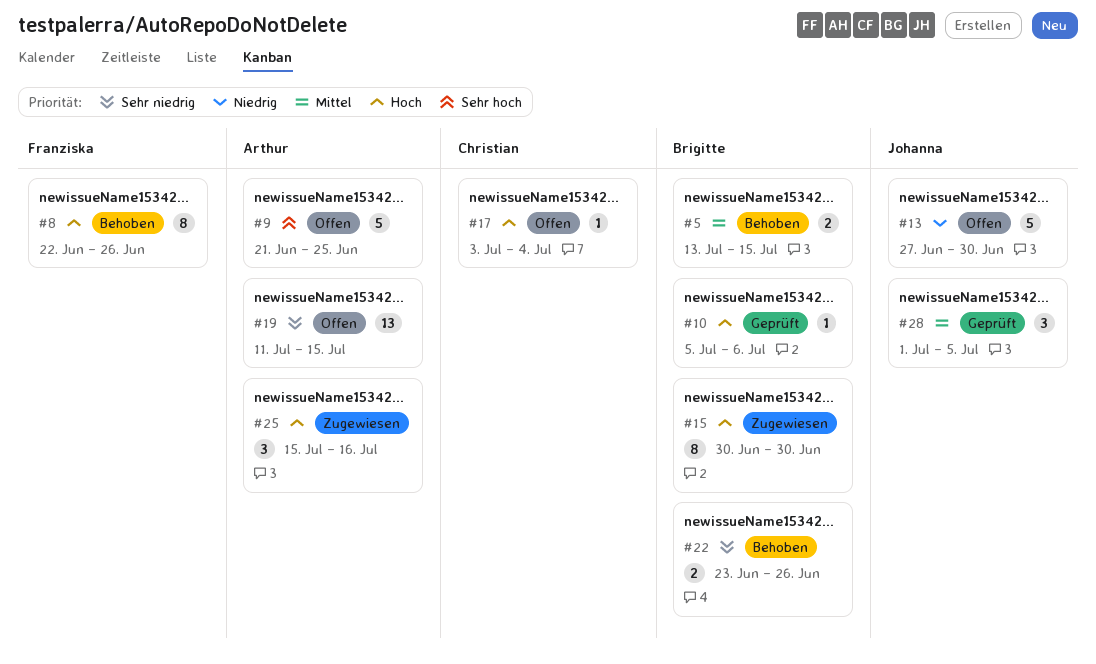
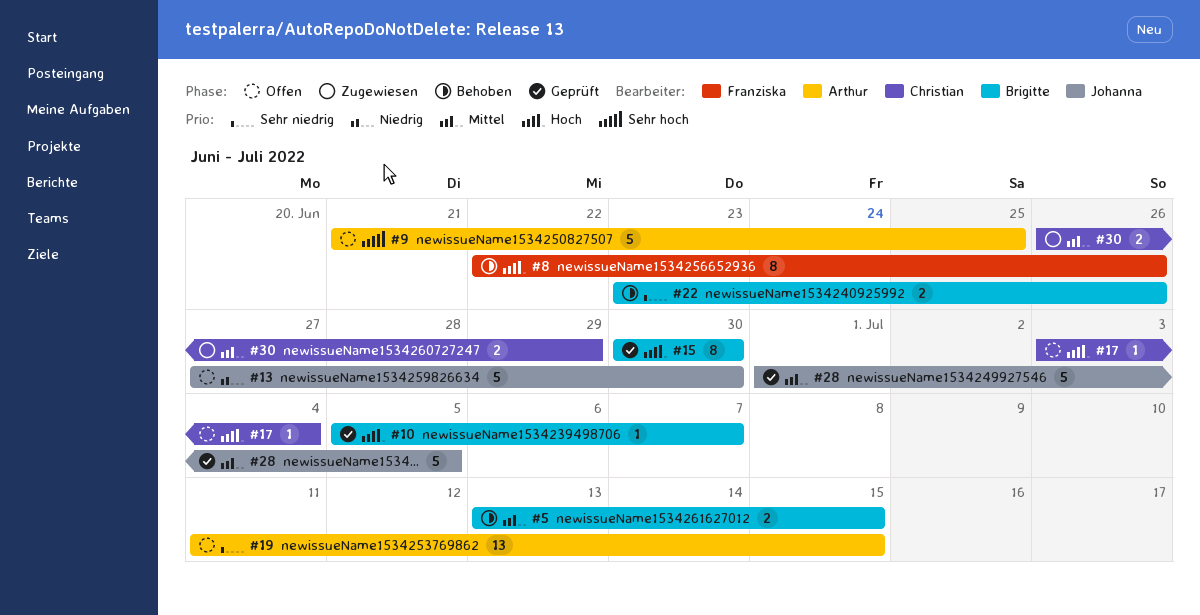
#10, due: Jul 6 -> Jul 7
#15, status: Zugewiesen -> Geprüft
#25: present -> none
#28, estimate: 3 -> 5
#30: none -> present

